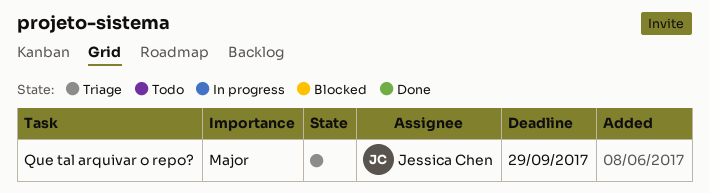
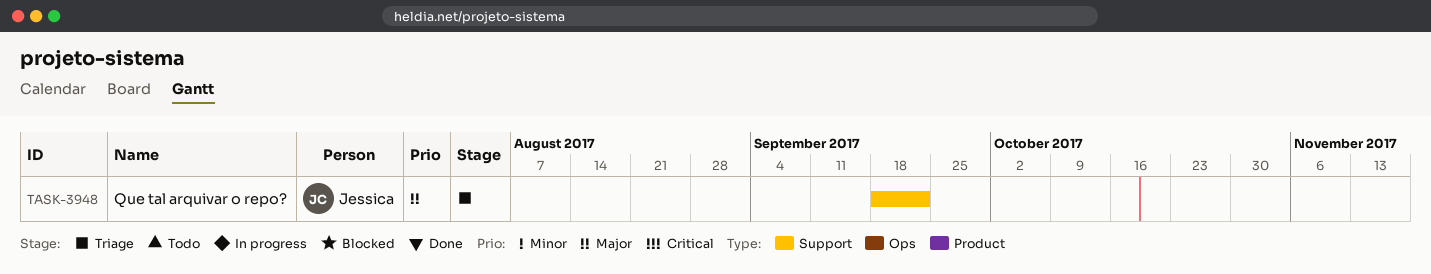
Que tal arquivar o repo?, due: Sep 29 -> Sep 22

